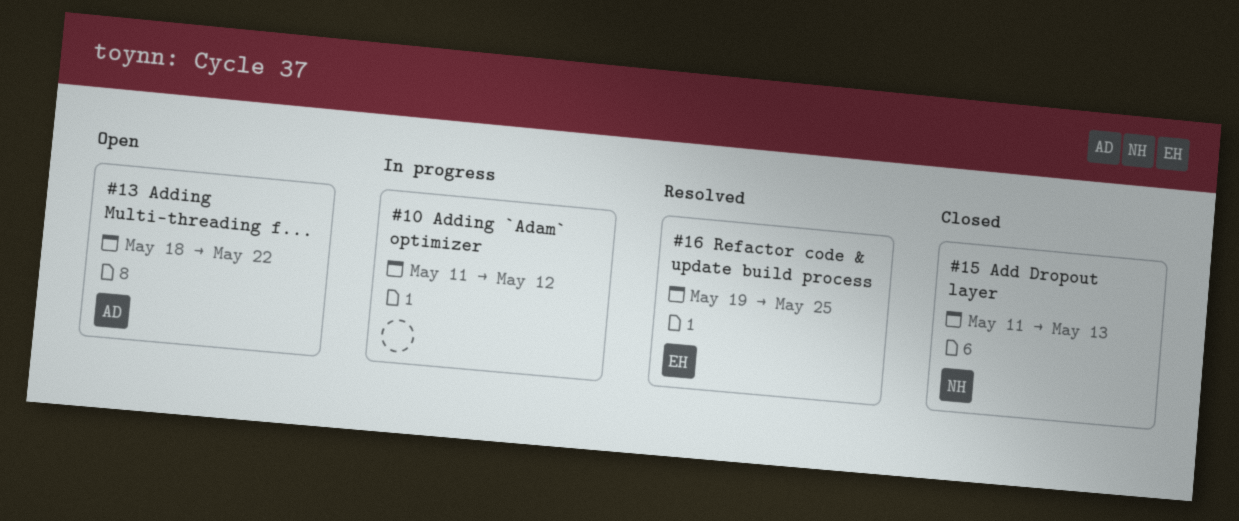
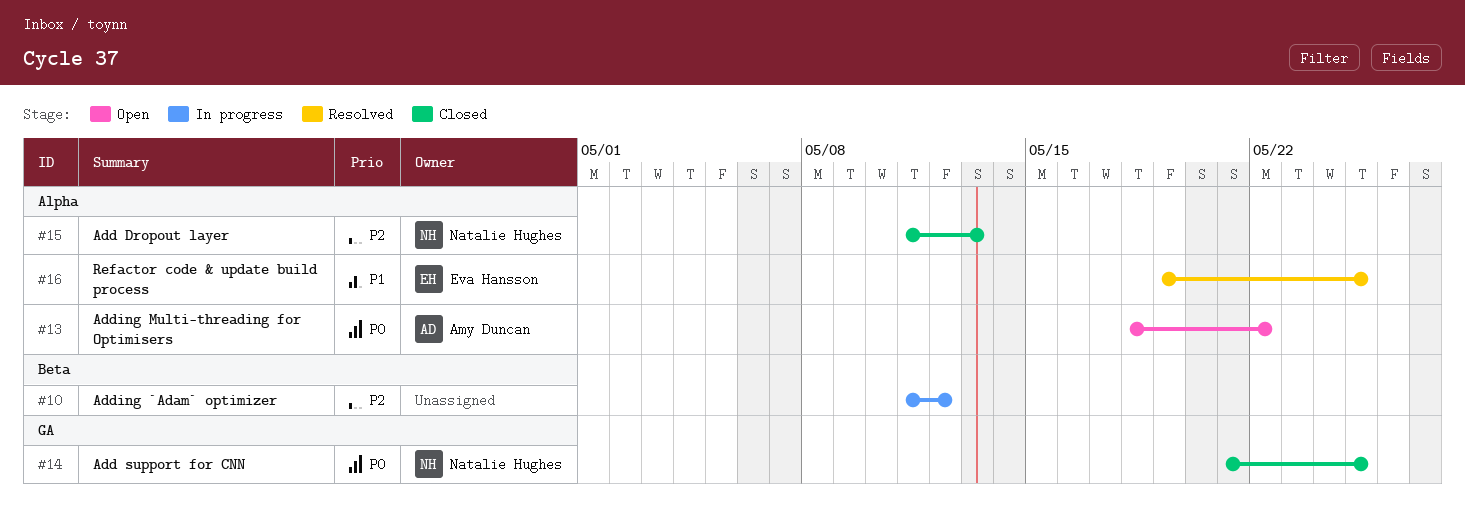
#14: none -> present

